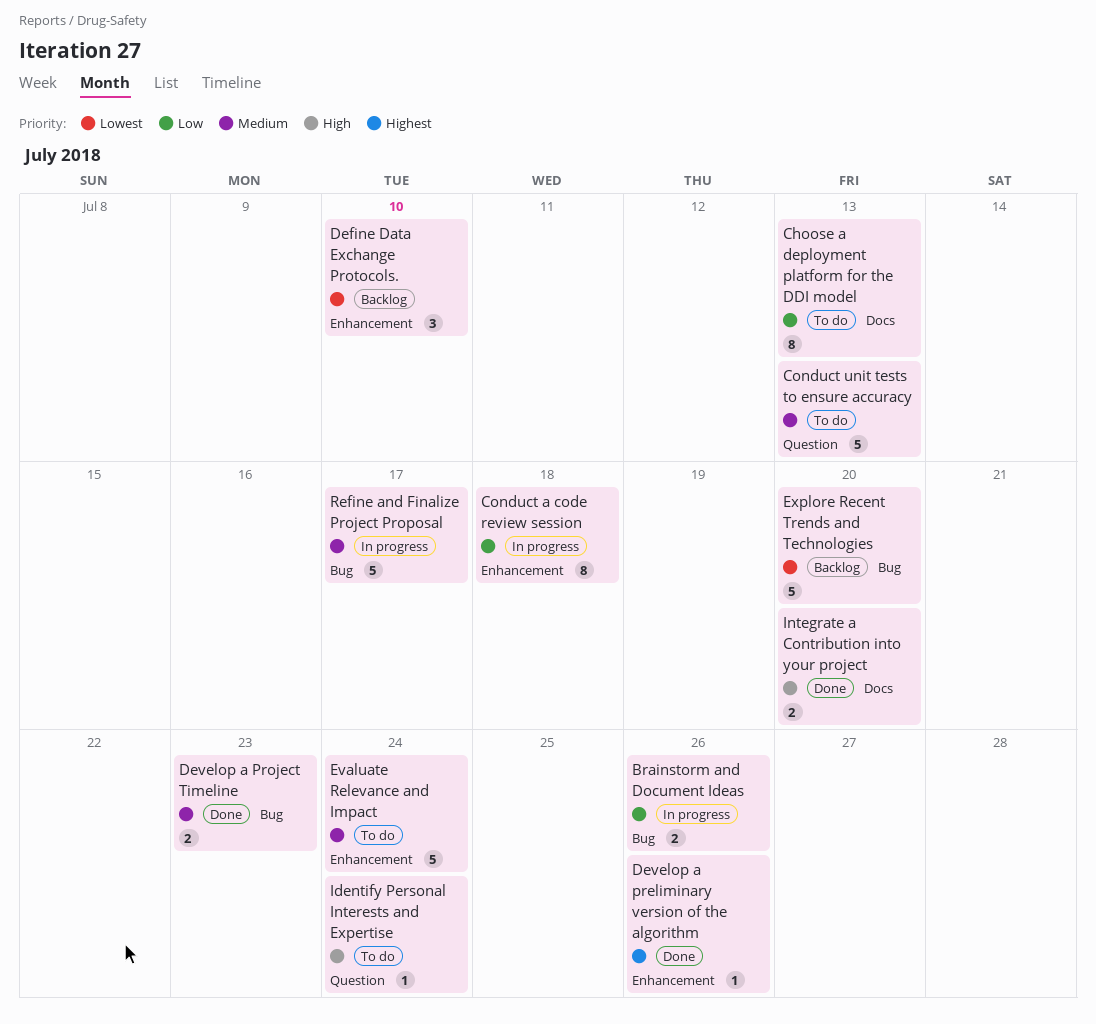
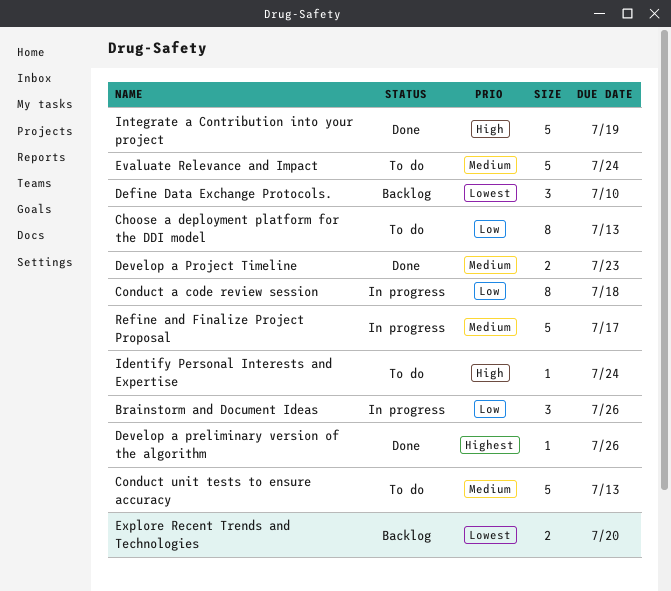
Brainstorm and Document Ideas, estimate: 2 -> 3
Explore Recent Trends and Technologies, estimate: 5 -> 2
Integrate a Contribution into your project, estimate: 2 -> 5
Integrate a Contribution into your project, due: Jul 20 -> Jul 19

